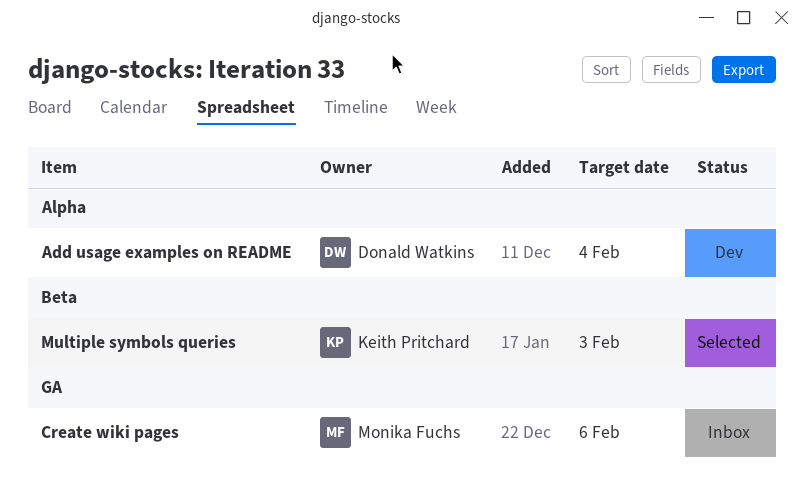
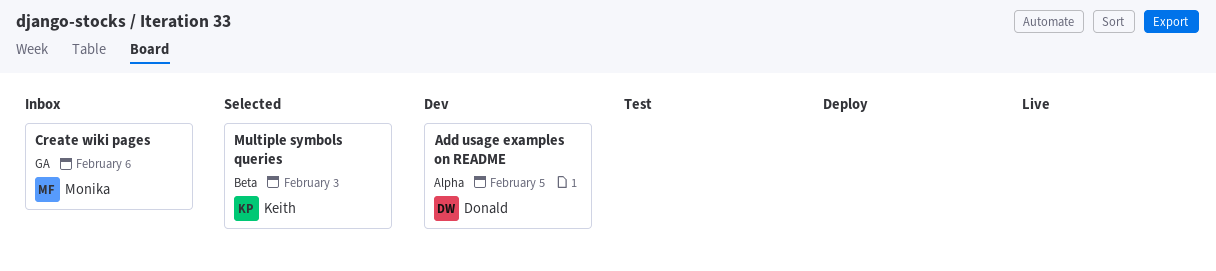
Add usage examples on README, due: Feb 4 -> Feb 5

